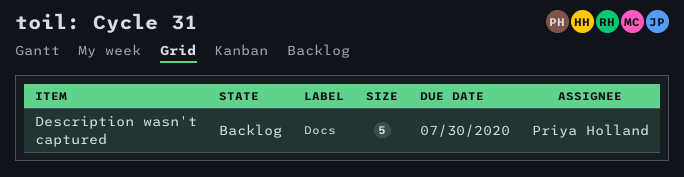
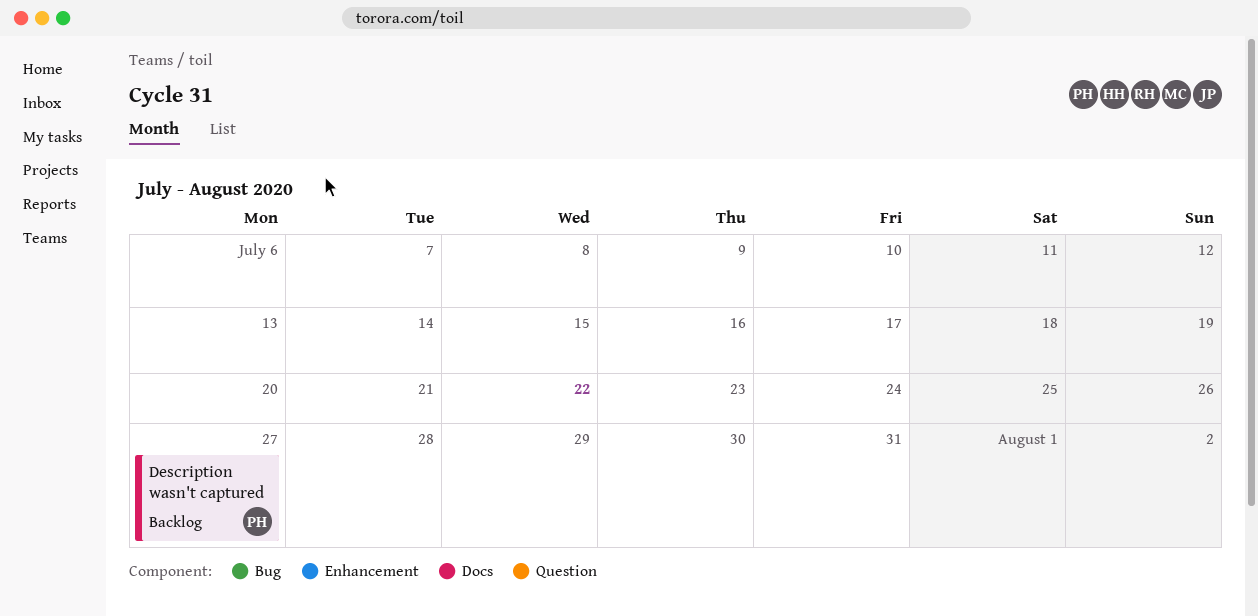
Description wasn't captured, due: Jul 30 -> Jul 27

